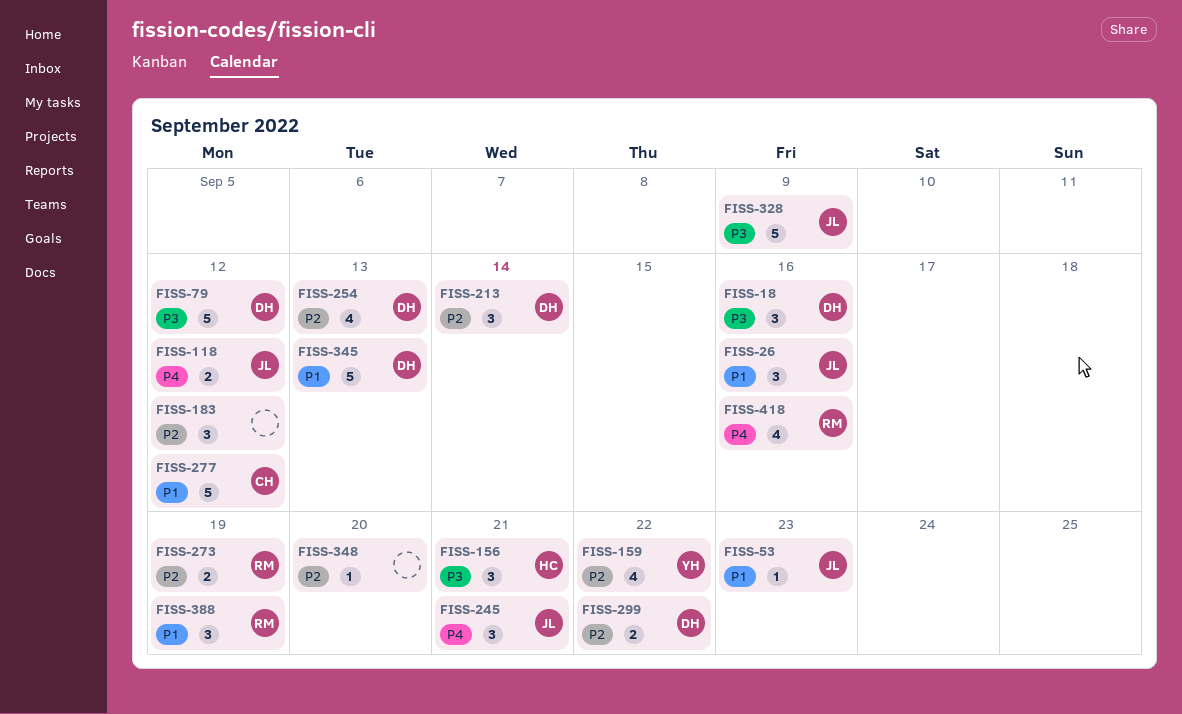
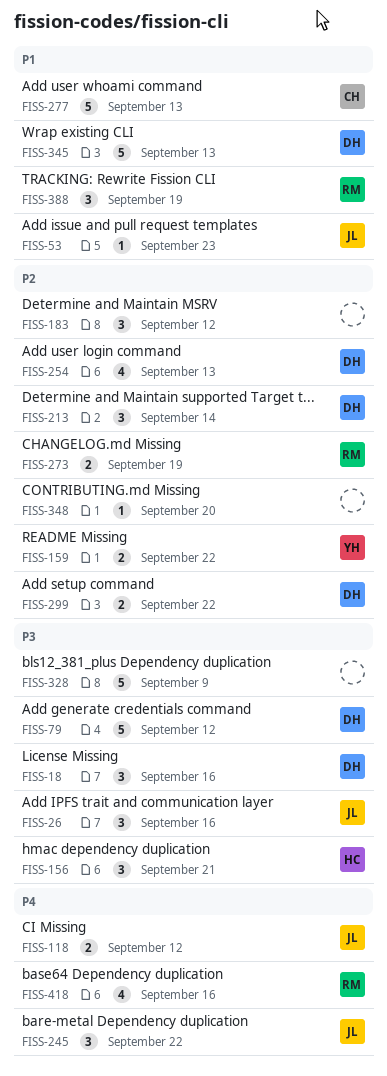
FISS-26, priority: P1 -> P3
FISS-159, estimate: 4 -> 2
FISS-245, due: Sep 21 -> Sep 22
FISS-277, due: Sep 12 -> Sep 13
FISS-328, owner: JL -> none

